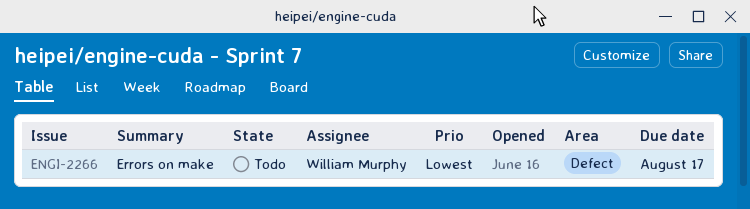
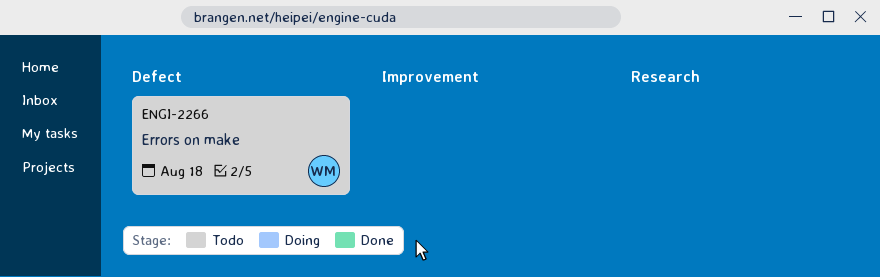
ENGI-2266, due: Aug 17 -> Aug 18

